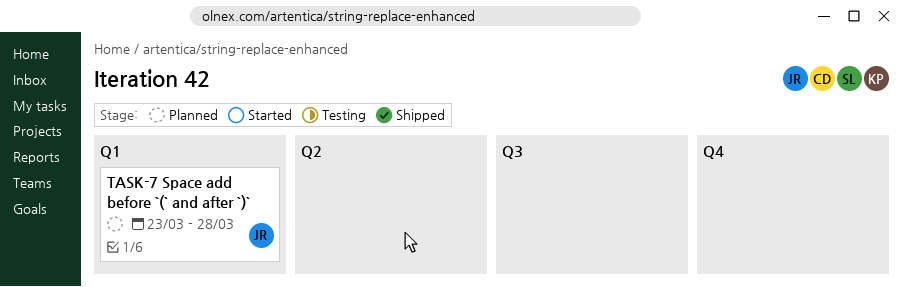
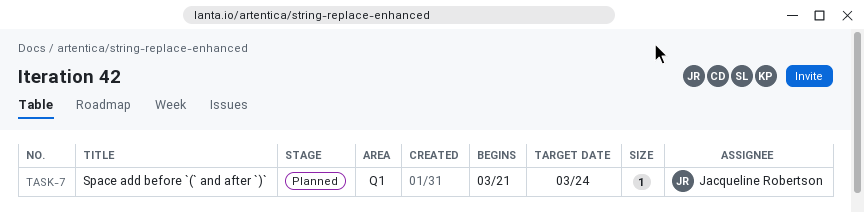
TASK-7, start: Mar 23 -> Mar 21
TASK-7, due: Mar 28 -> Mar 24

